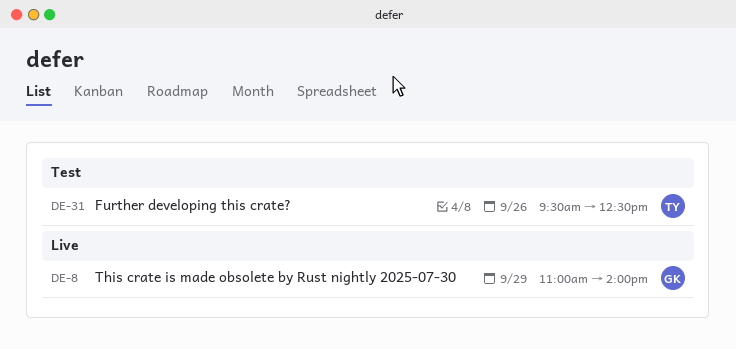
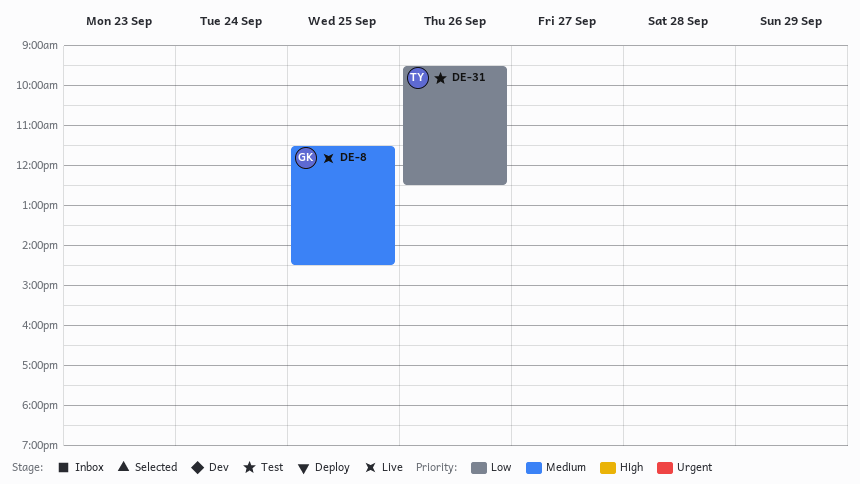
DE-8, day: Sep 29 -> Sep 25
DE-8, begins: 11:00 -> 11:30
DE-8, ends: 14:00 -> 14:30

